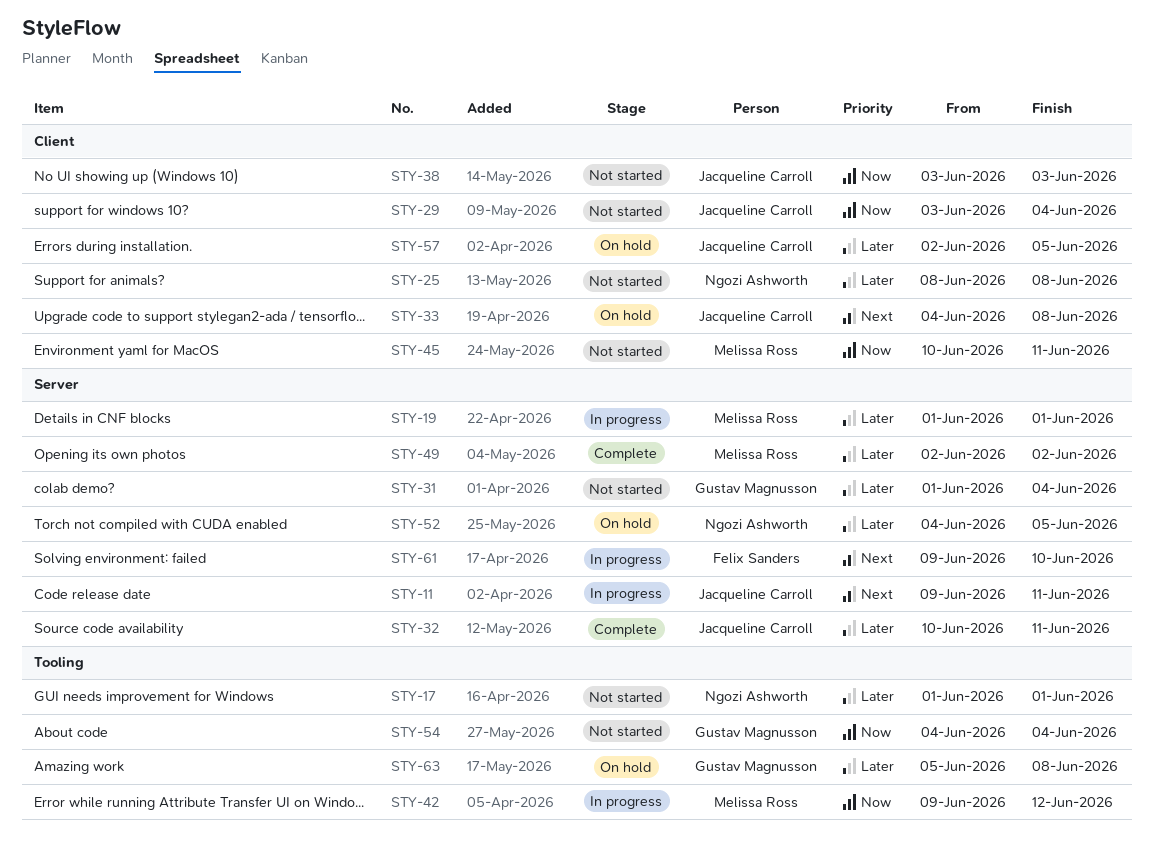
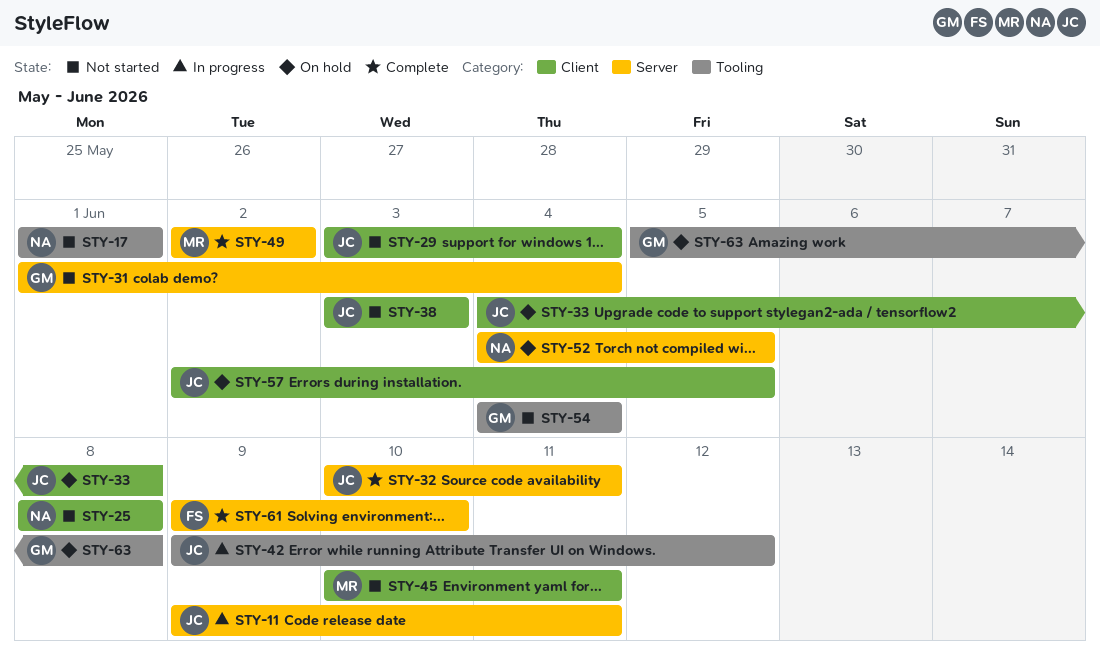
STY-19: present -> none
STY-42, owner: Melissa Ross -> Jacqueline Carroll
STY-61, status: In progress -> Complete

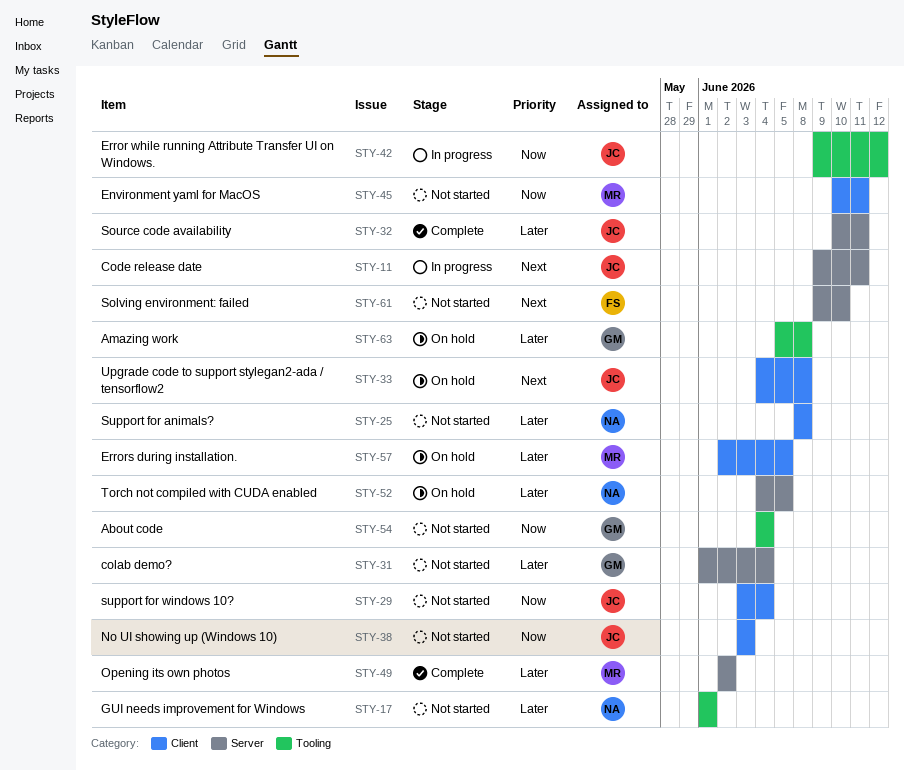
STY-57, owner: JC -> MR
STY-61, status: Complete -> Not started

